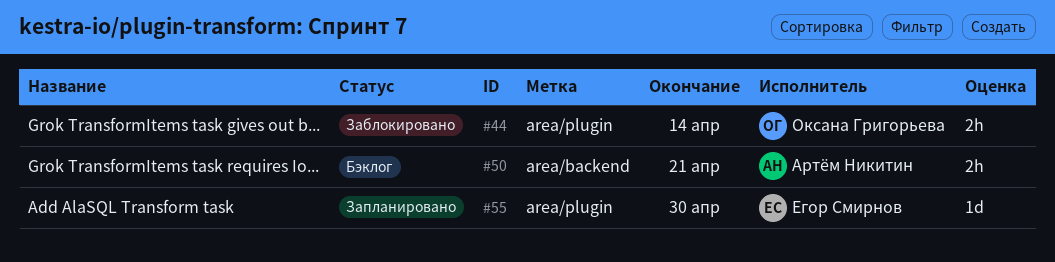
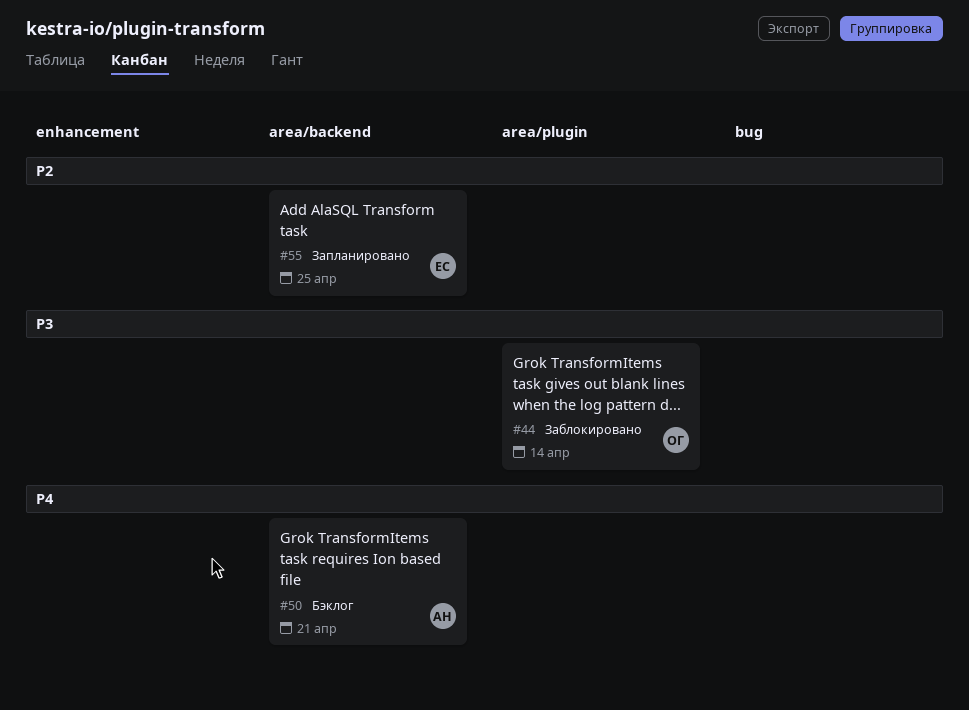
#55, label: area/plugin -> area/backend
#55, due: Apr 30 -> Apr 25

